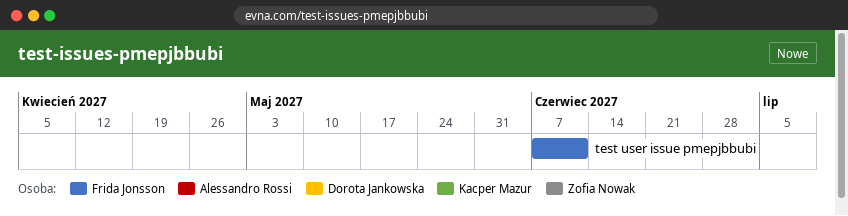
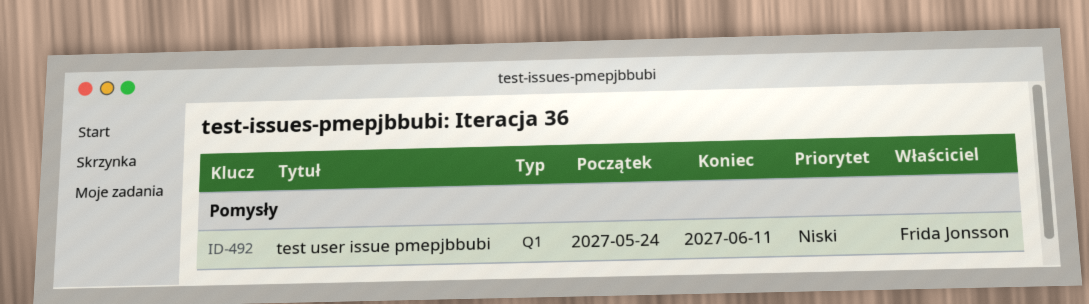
test user issue pmepjbbubi, start: Jun 7 -> May 24

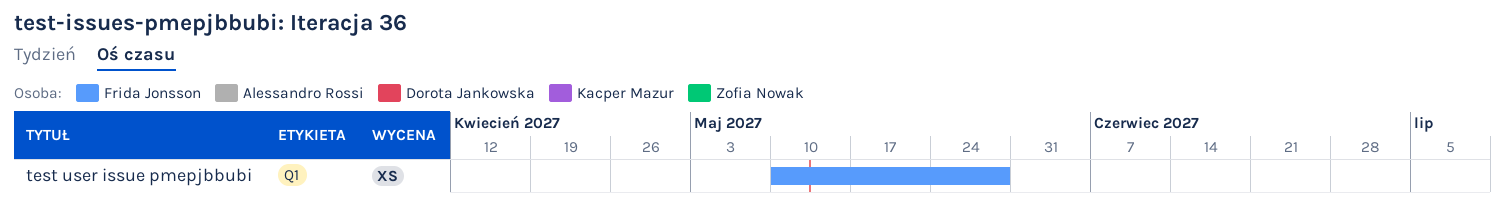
test user issue pmepjbbubi, start: May 24 -> May 10
test user issue pmepjbbubi, due: Jun 11 -> May 28

